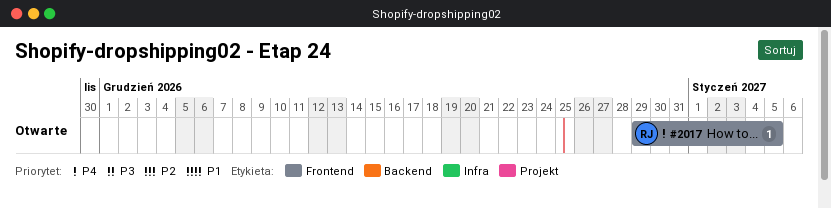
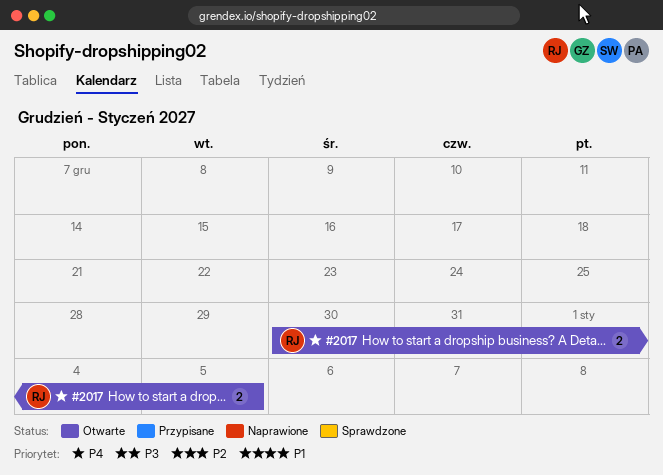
#2017, estimate: 1 -> 2
#2017, start: Dec 29 -> Dec 30

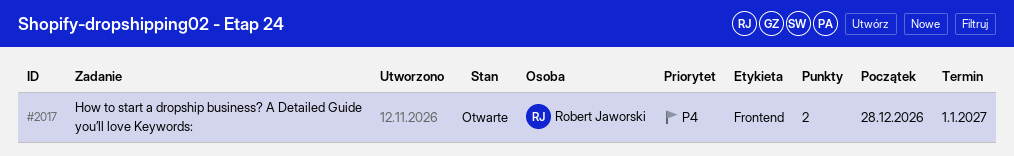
#2017, start: Dec 30 -> Dec 28
#2017, due: Jan 5 -> Jan 1

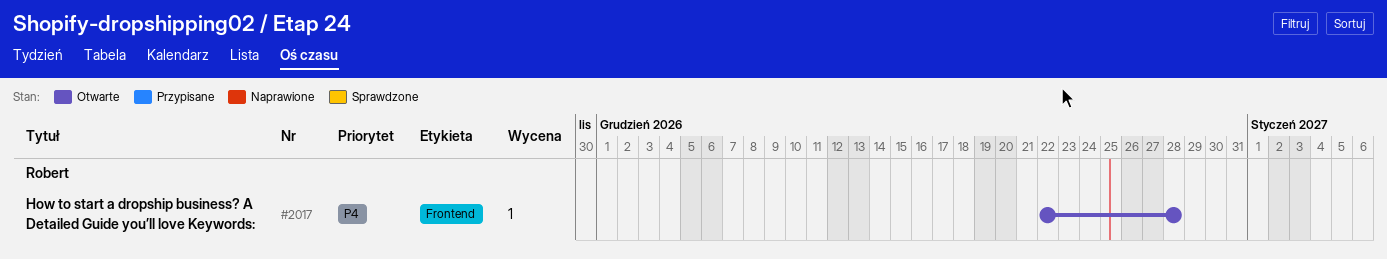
#2017, estimate: 2 -> 1
#2017, start: Dec 28 -> Dec 22
#2017, due: Jan 1 -> Dec 28

